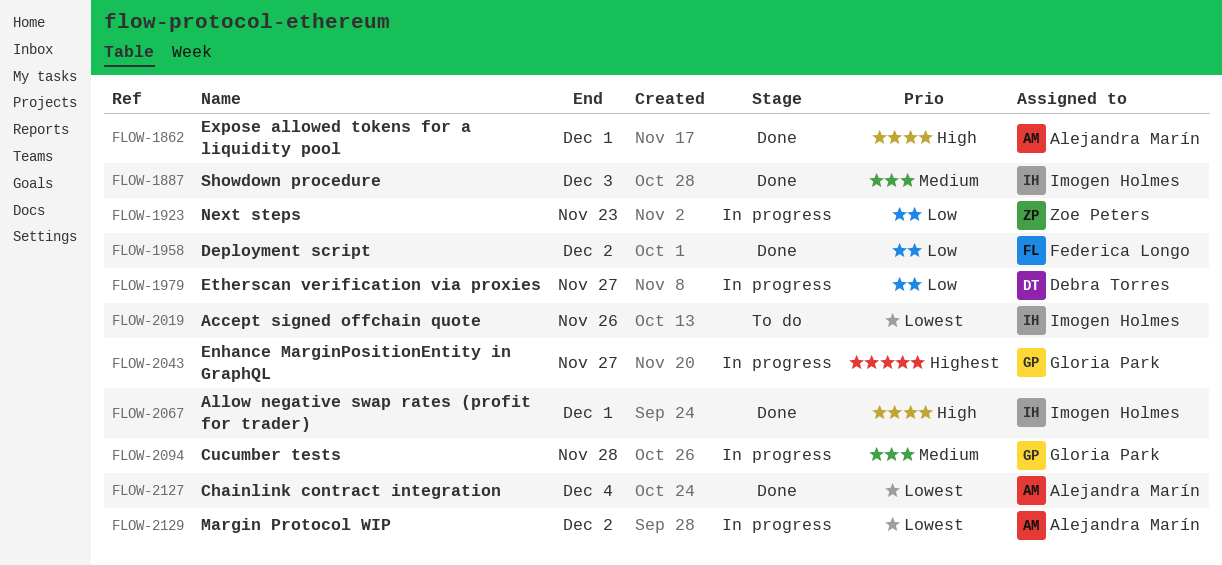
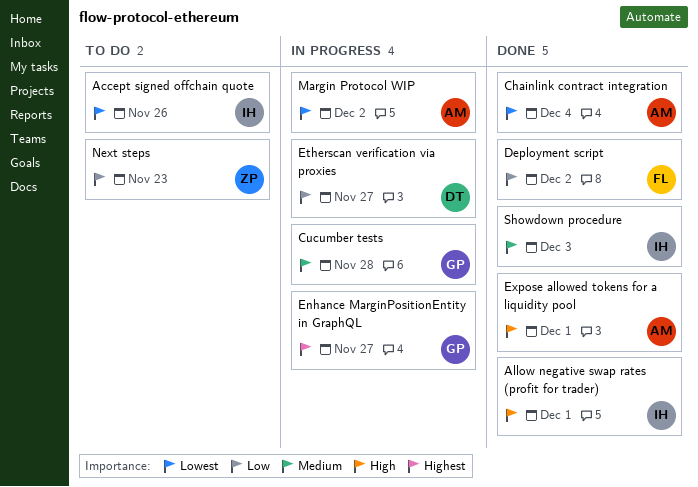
Next steps, status: In progress -> To do

